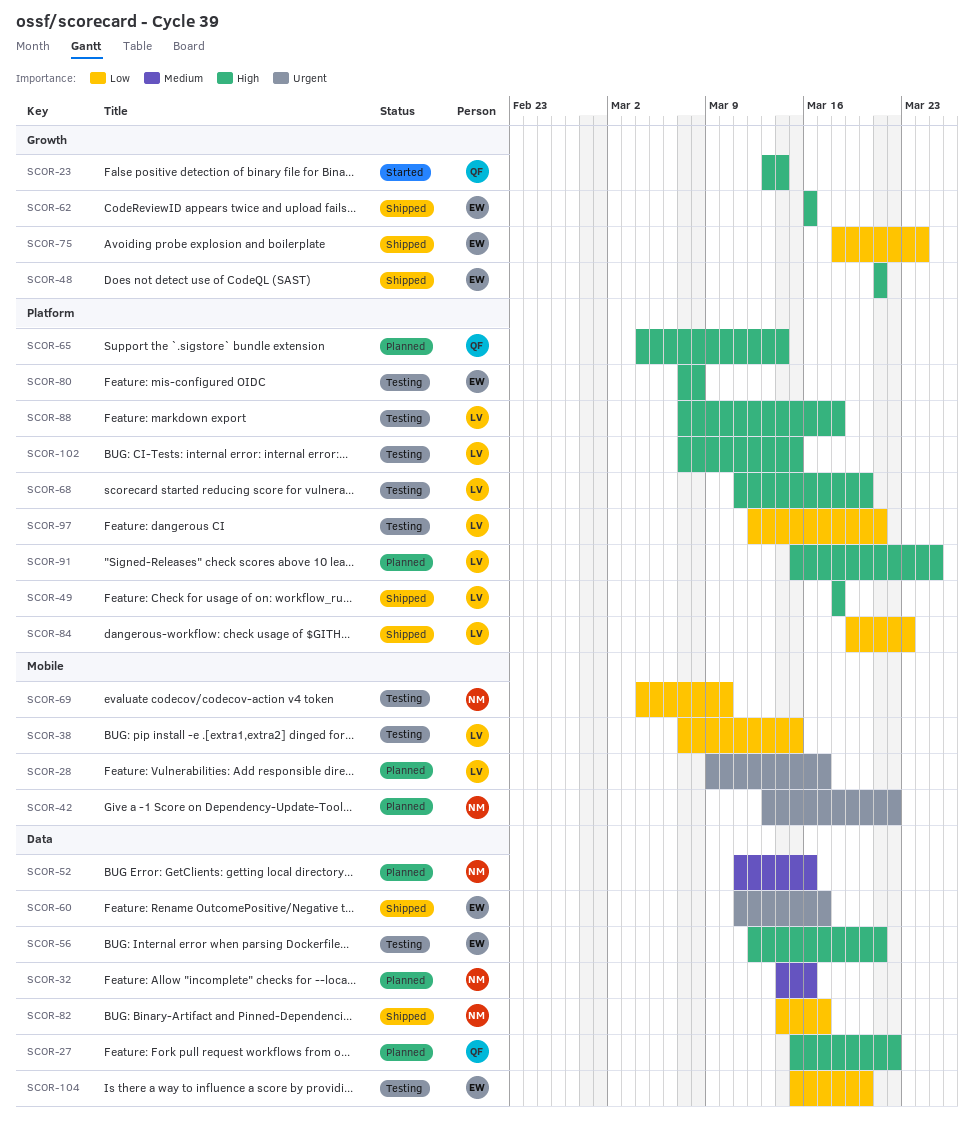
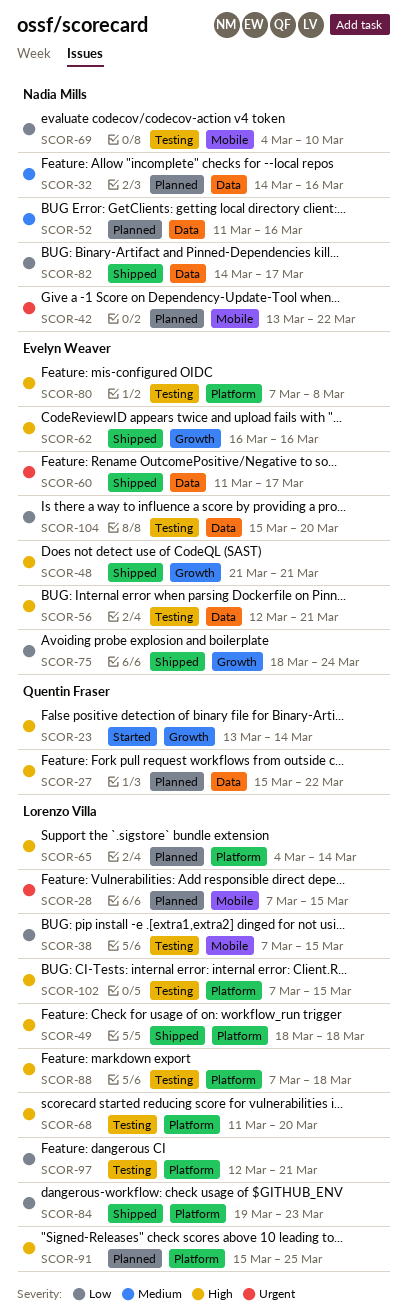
SCOR-28, start: Mar 9 -> Mar 7
SCOR-28, due: Mar 17 -> Mar 15
SCOR-65, owner: Quentin Fraser -> Lorenzo Villa

